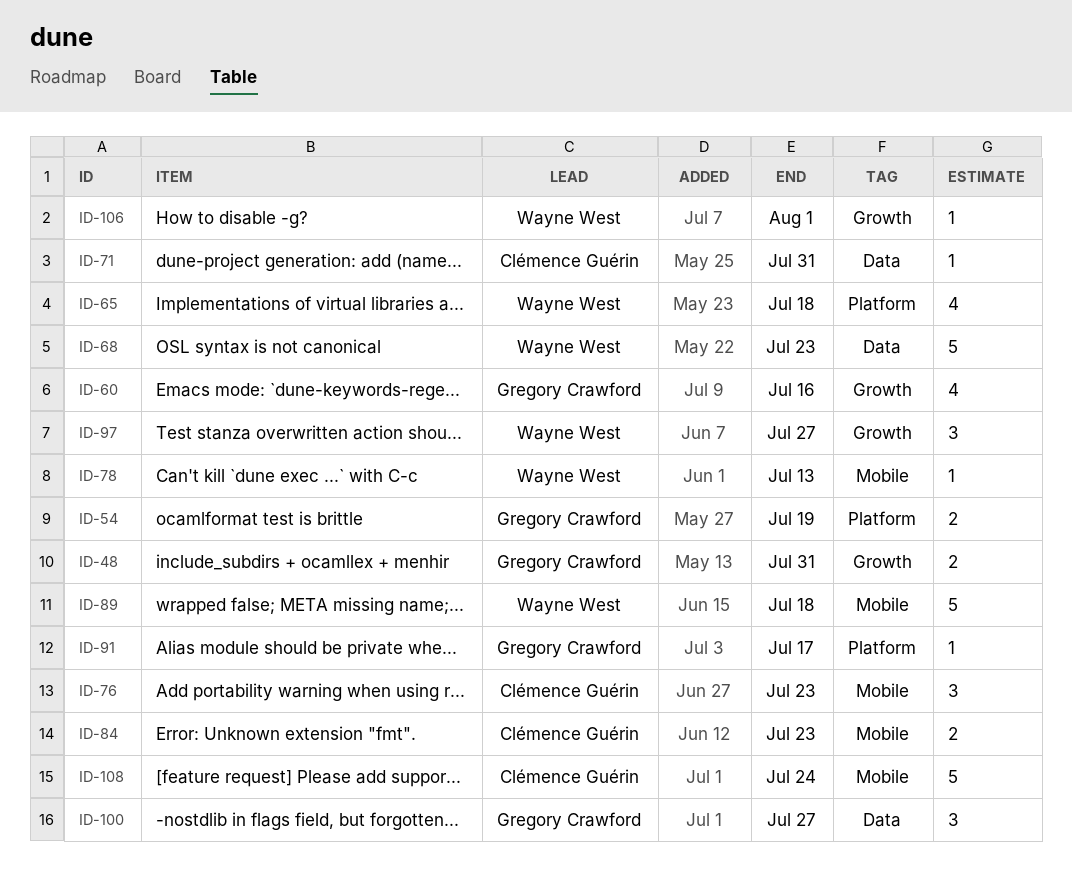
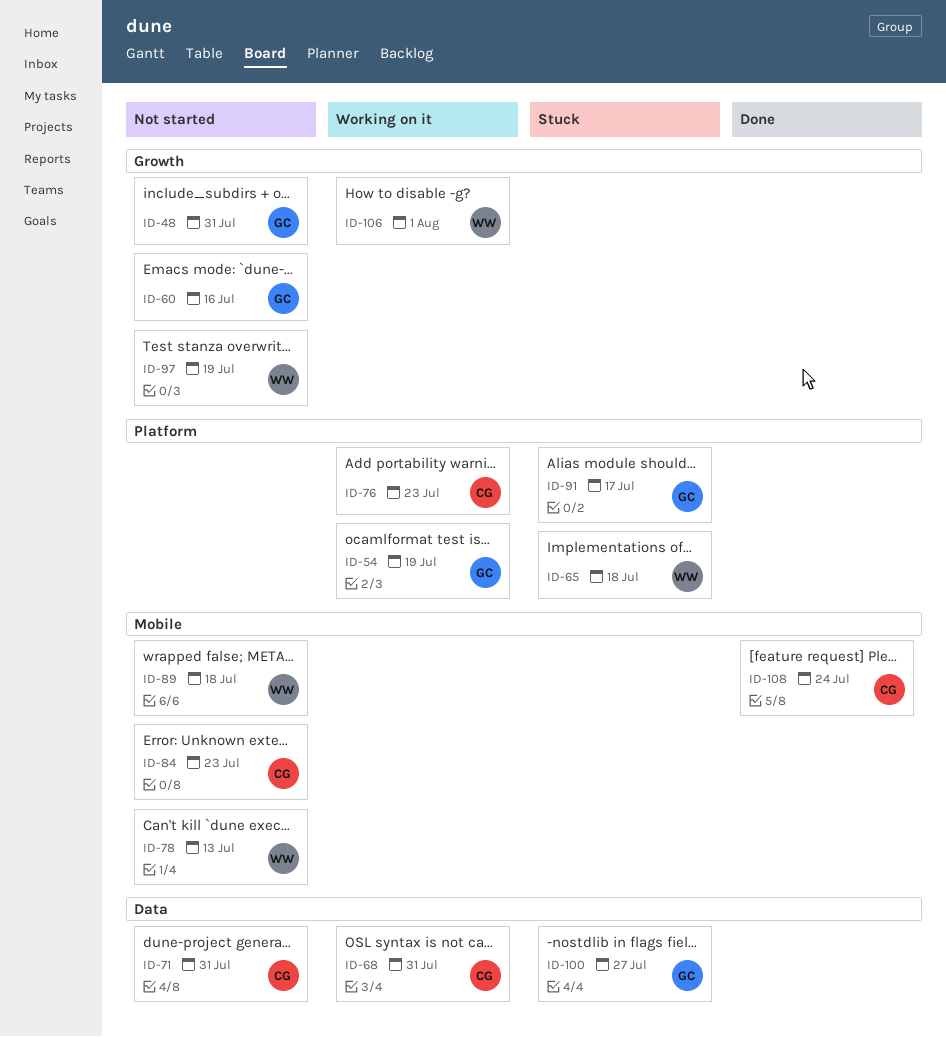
ID-68, owner: Wayne West -> Clémence Guérin
ID-68, due: Jul 23 -> Jul 31
ID-76, label: Mobile -> Platform
ID-97, due: Jul 27 -> Jul 19

